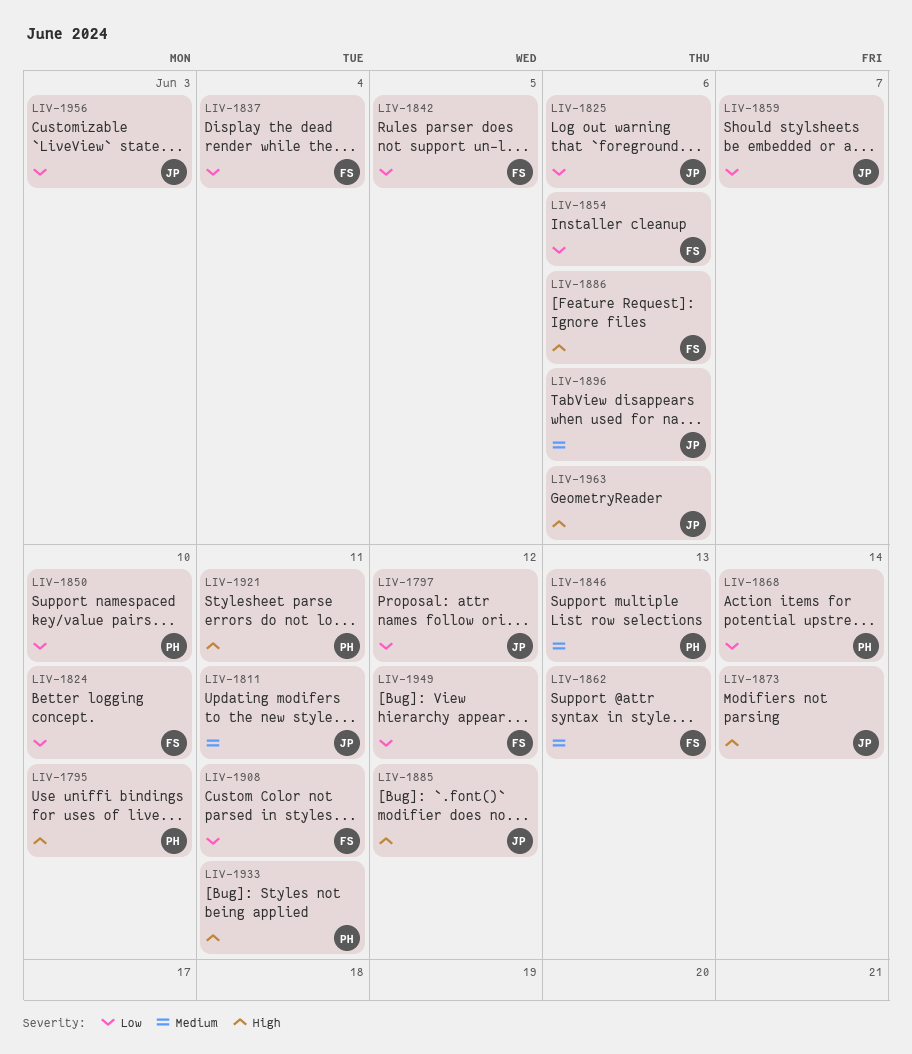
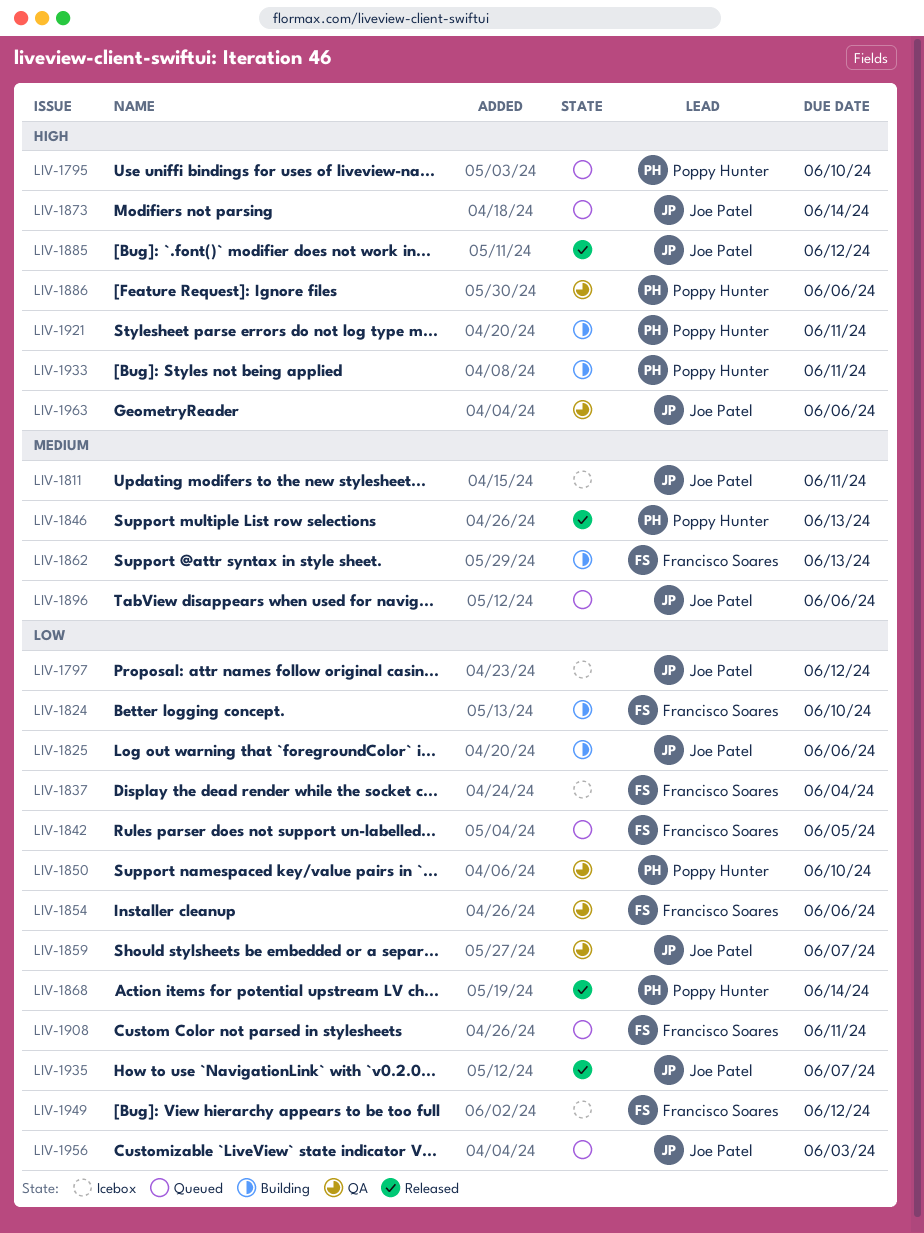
LIV-1886, owner: Francisco Soares -> Poppy Hunter
LIV-1935: none -> present

